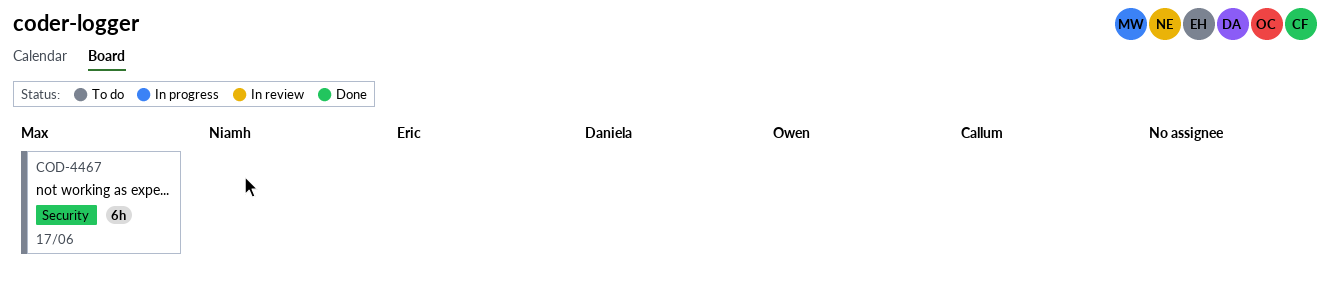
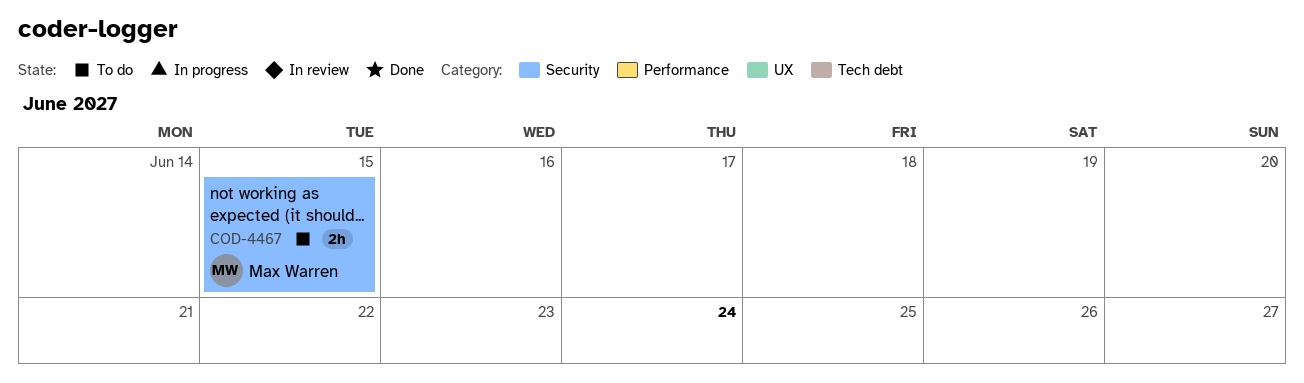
COD-4467, estimate: 6h -> 2h
COD-4467, due: Jun 17 -> Jun 15

